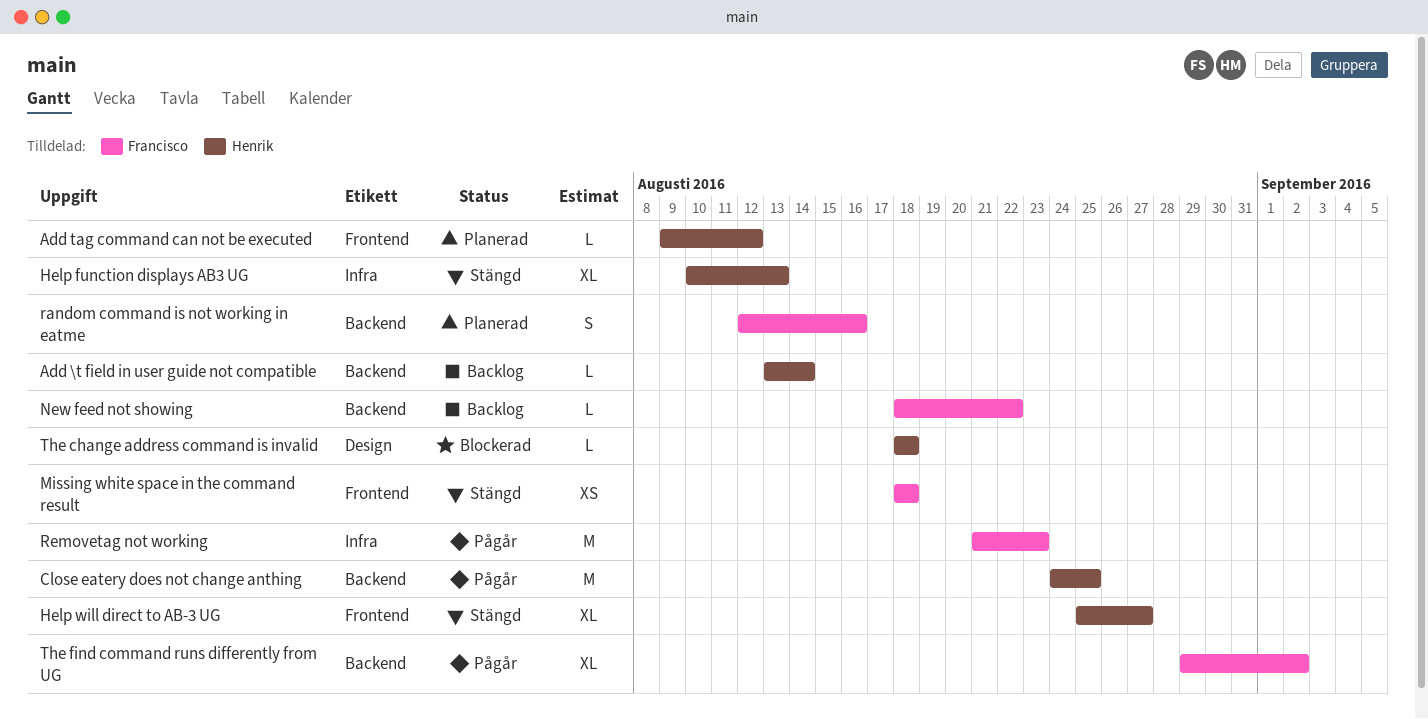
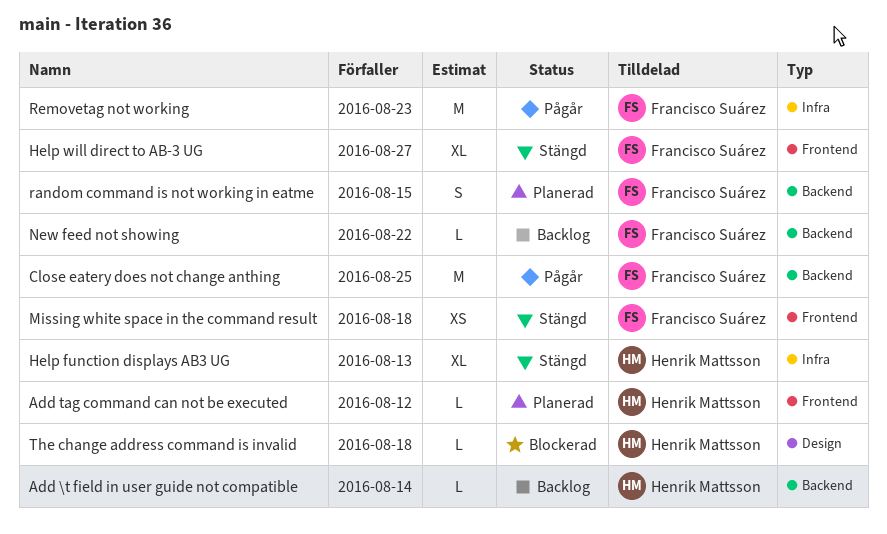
Close eatery does not change anthing, owner: Henrik Mattsson -> Francisco Suárez
Help will direct to AB-3 UG, owner: Henrik Mattsson -> Francisco Suárez
random command is not working in eatme, due: Aug 16 -> Aug 15
The find command runs differently from UG: present -> none

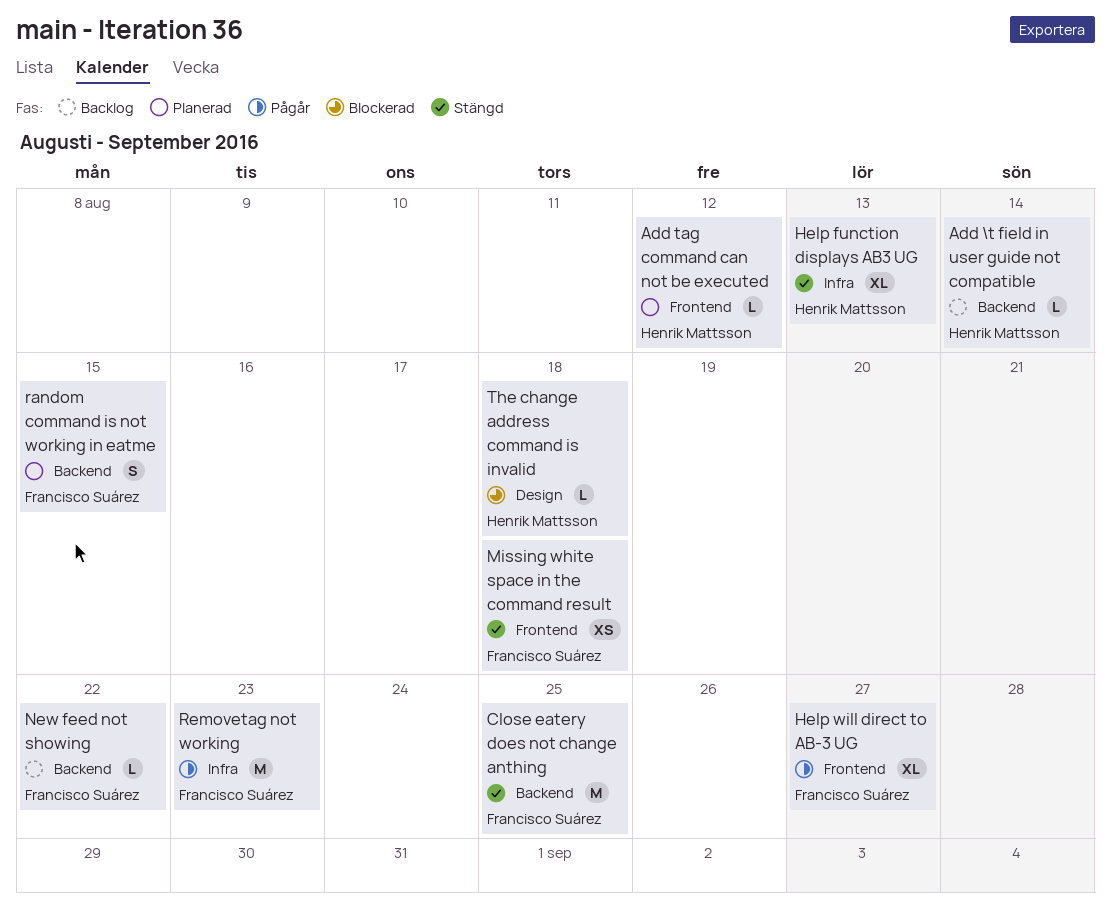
Close eatery does not change anthing, status: Pågår -> Stängd
Help will direct to AB-3 UG, status: Stängd -> Pågår

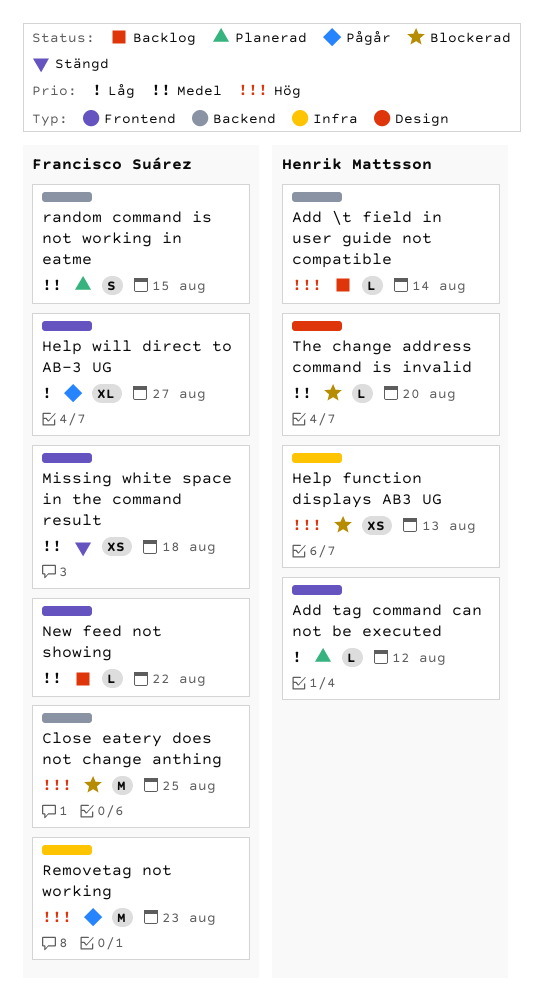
Close eatery does not change anthing, status: Stängd -> Blockerad
Help function displays AB3 UG, status: Stängd -> Blockerad
Help function displays AB3 UG, estimate: XL -> XS
New feed not showing, label: Backend -> Frontend
The change address command is invalid, due: Aug 18 -> Aug 20

